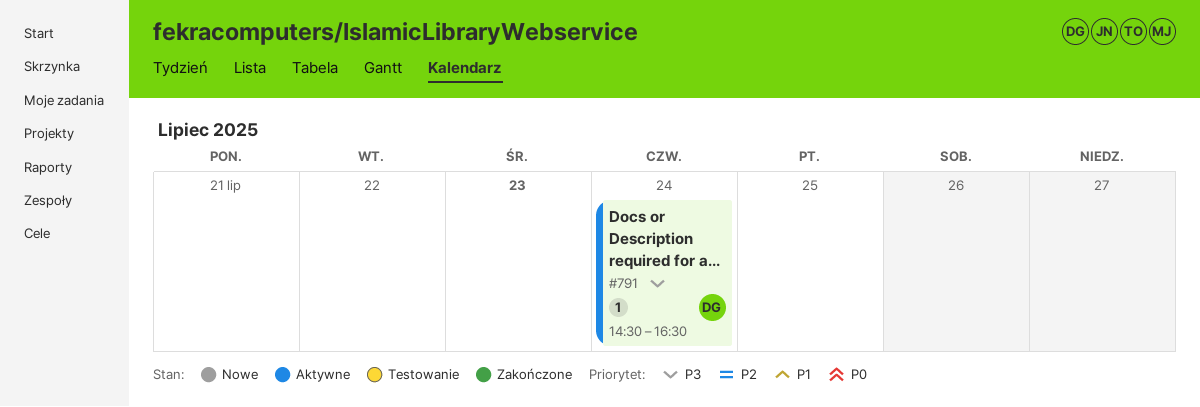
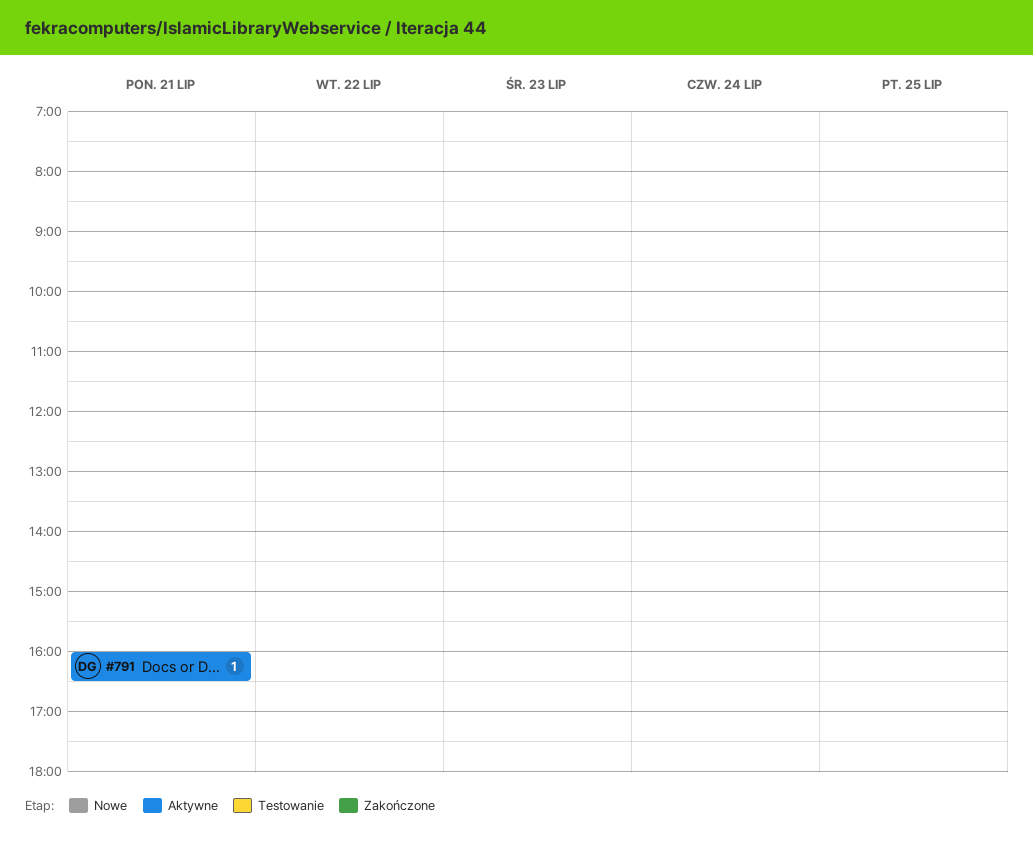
#791, day: Jul 24 -> Jul 21
#791, begins: 14:30 -> 16:00

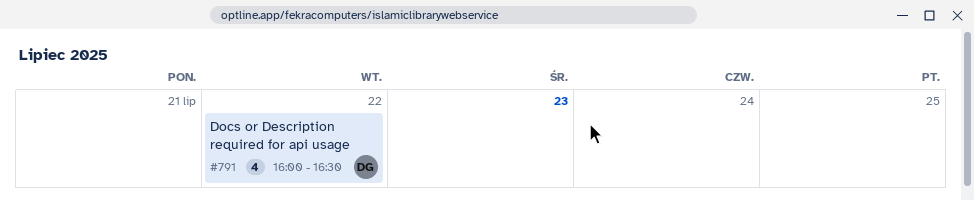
#791, estimate: 1 -> 4
#791, day: Jul 21 -> Jul 22

